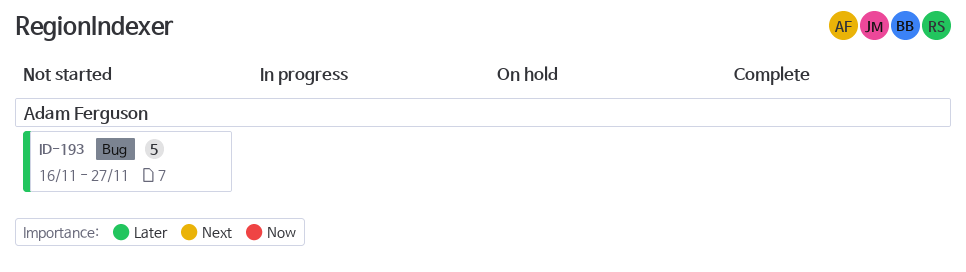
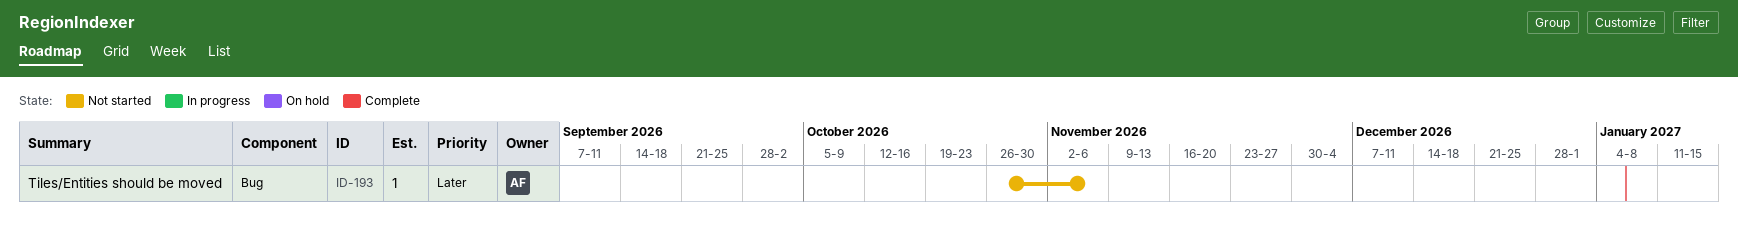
ID-193, estimate: 5 -> 1
ID-193, start: Nov 16 -> Oct 26
ID-193, due: Nov 27 -> Nov 6

